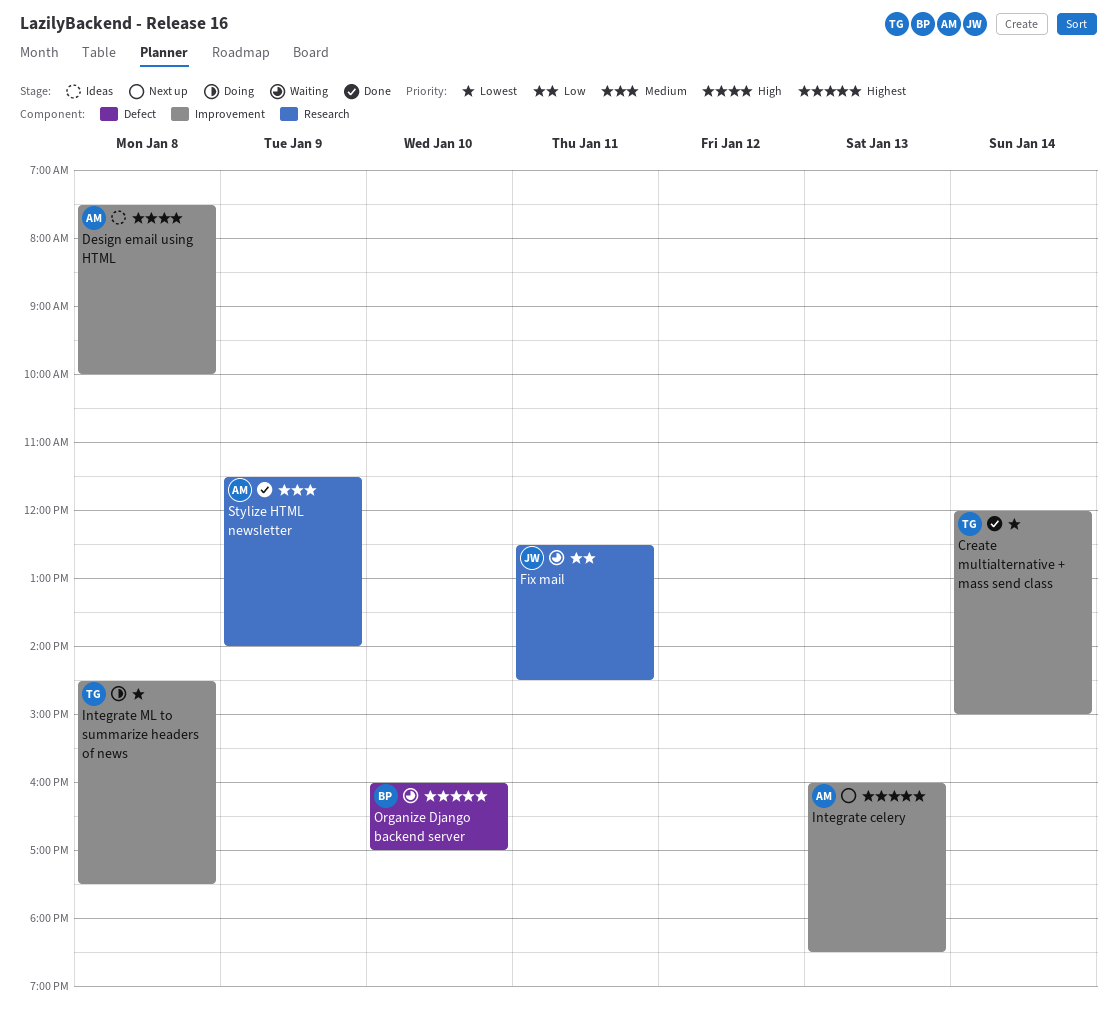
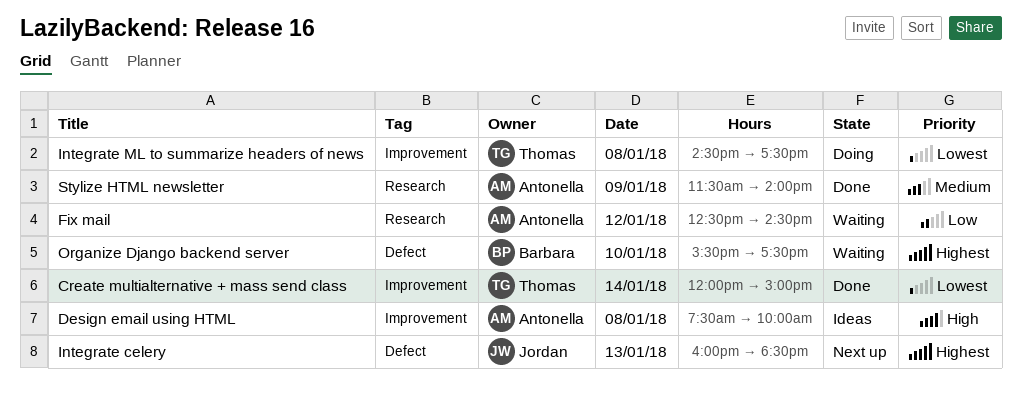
Fix mail, owner: Jordan -> Antonella
Fix mail, day: Jan 11 -> Jan 12
Integrate celery, owner: Antonella -> Jordan
Integrate celery, label: Improvement -> Defect
Organize Django backend server, begins: 16:00 -> 15:30
Organize Django backend server, ends: 17:00 -> 17:30

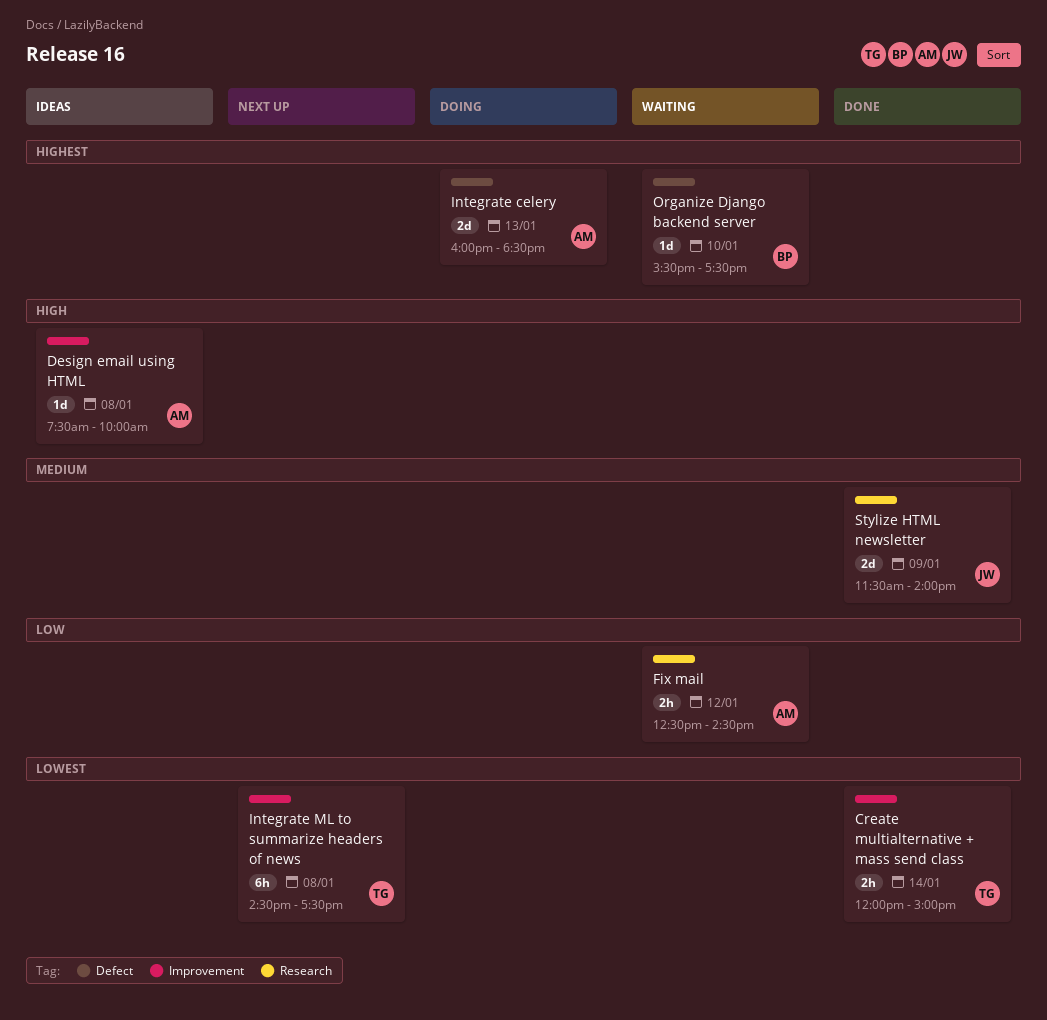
Integrate celery, status: Next up -> Doing
Integrate celery, owner: Jordan -> Antonella
Integrate ML to summarize headers of news, status: Doing -> Next up
Stylize HTML newsletter, owner: Antonella -> Jordan

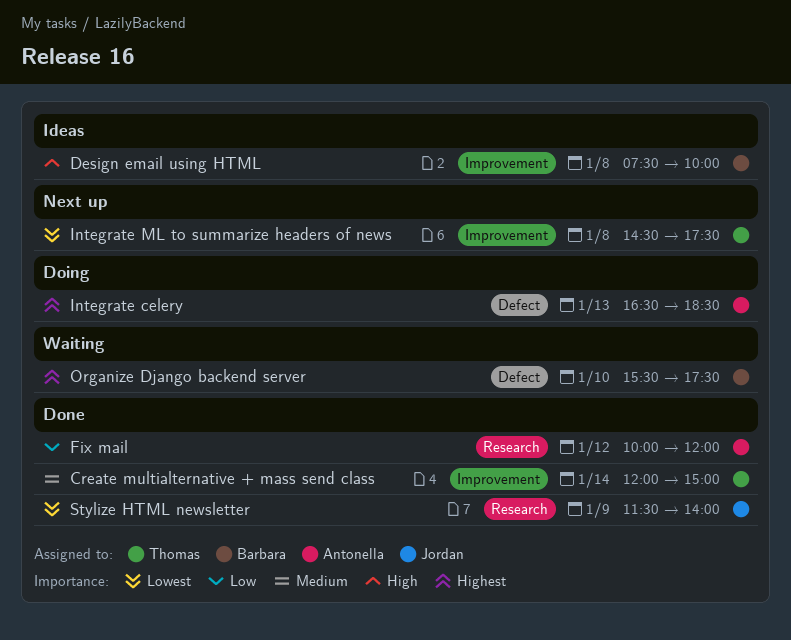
Create multialternative + mass send class, priority: Lowest -> Medium
Design email using HTML, owner: Antonella -> Barbara
Fix mail, status: Waiting -> Done
Fix mail, begins: 12:30 -> 10:00
Fix mail, ends: 14:30 -> 12:00
Integrate celery, begins: 16:00 -> 16:30
Stylize HTML newsletter, priority: Medium -> Lowest

